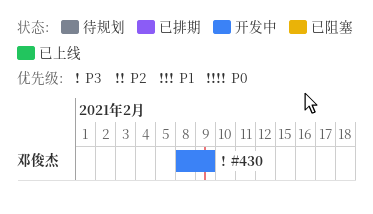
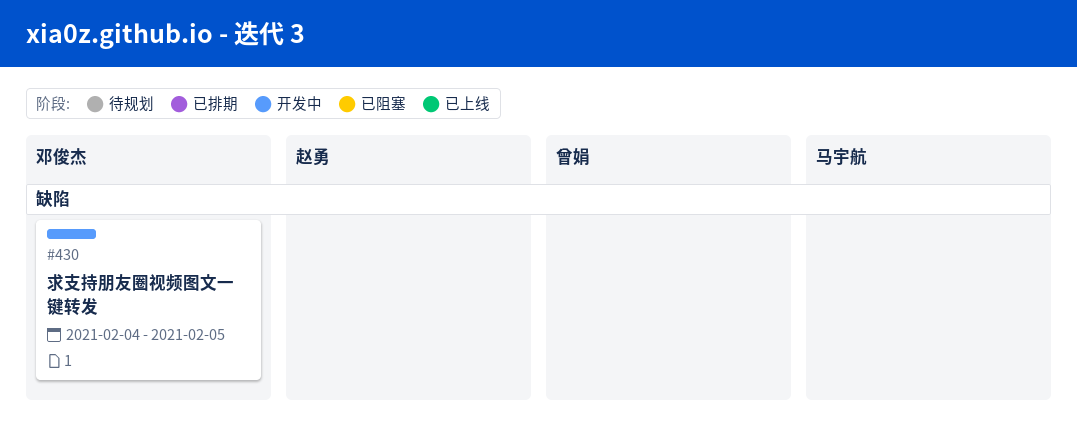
#430, start: Feb 8 -> Feb 4
#430, due: Feb 9 -> Feb 5

